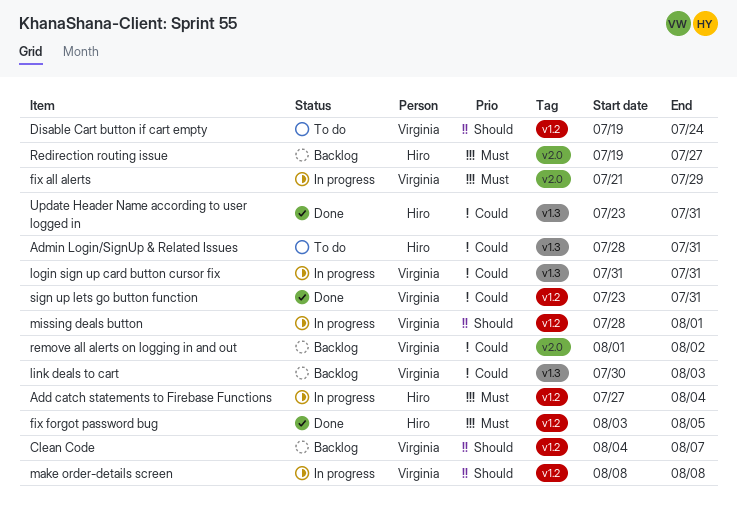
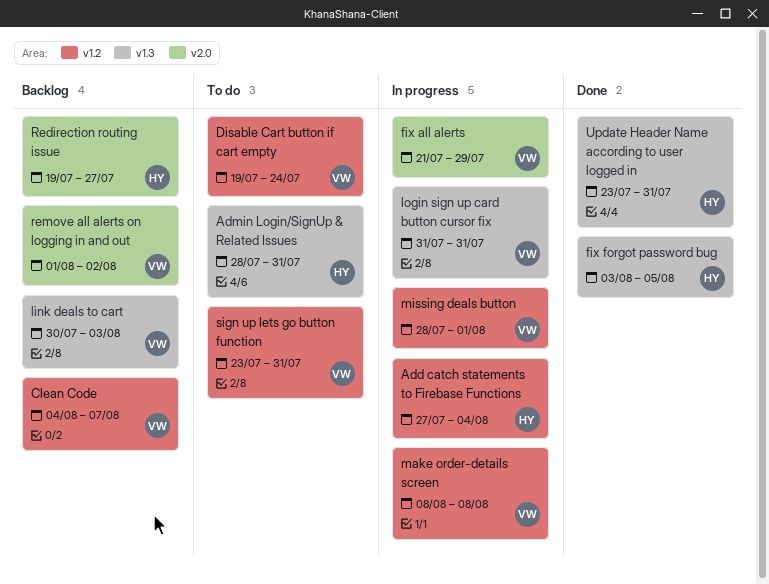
fix forgot password bug, label: v1.2 -> v1.3
sign up lets go button function, status: Done -> To do

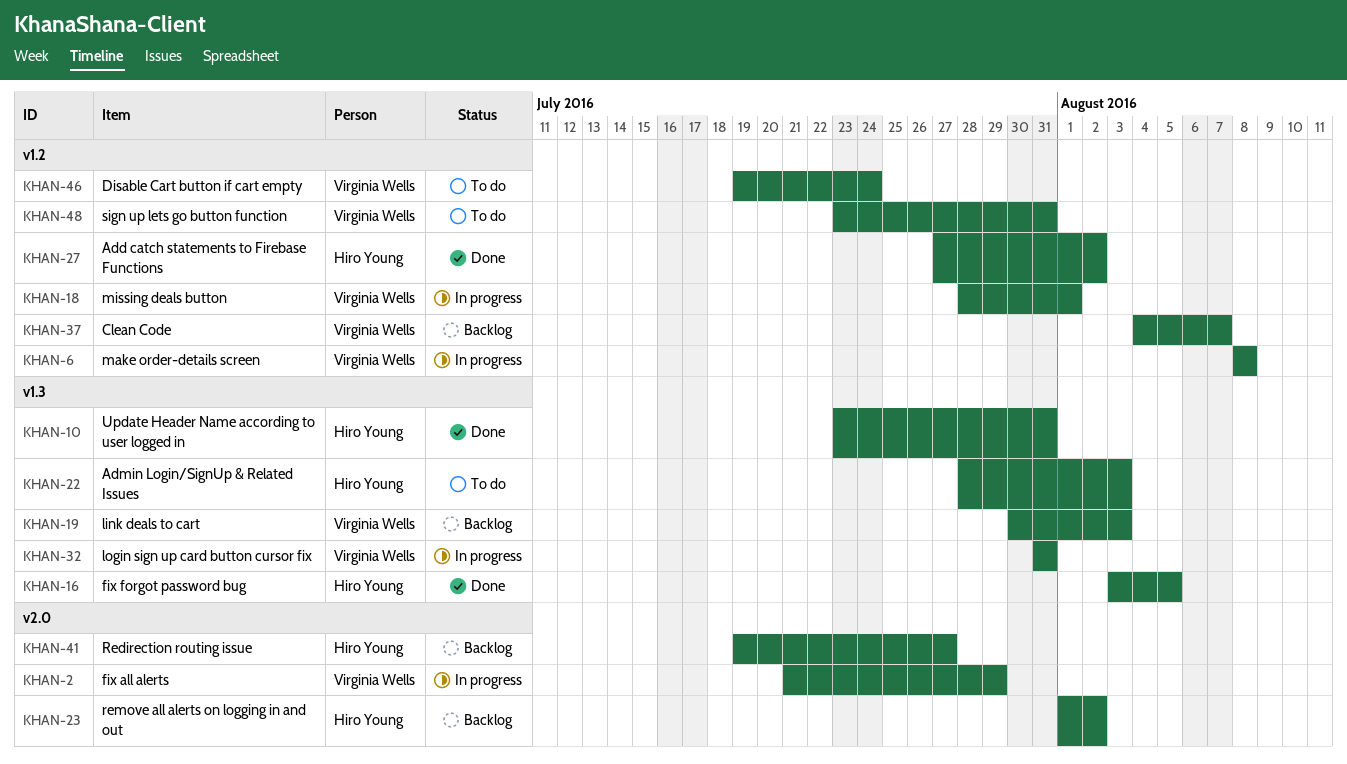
Add catch statements to Firebase Functions, status: In progress -> Done
Add catch statements to Firebase Functions, due: Aug 4 -> Aug 2
Admin Login/SignUp & Related Issues, due: Jul 31 -> Aug 3
remove all alerts on logging in and out, owner: Virginia Wells -> Hiro Young

